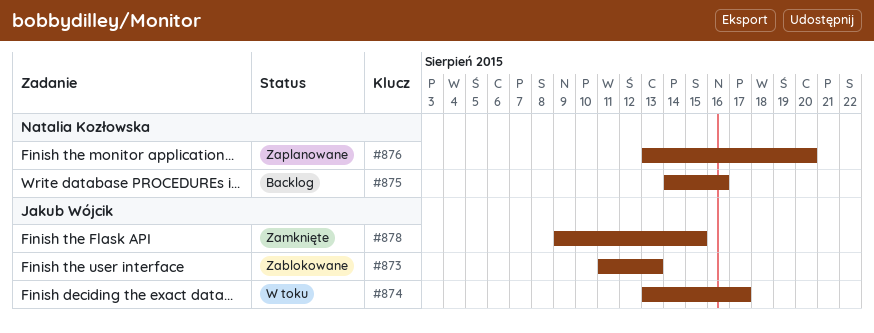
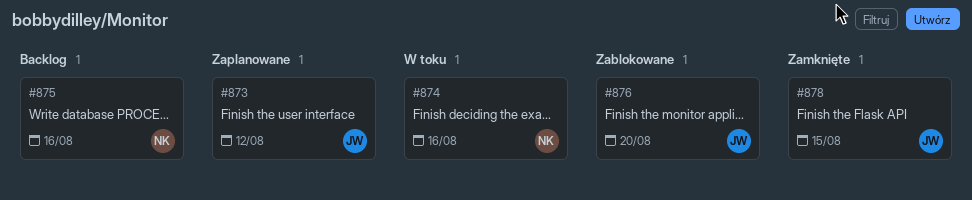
#873, status: Zablokowane -> Zaplanowane
#873, due: Aug 13 -> Aug 12
#874, owner: Jakub Wójcik -> Natalia Kozłowska
#874, due: Aug 17 -> Aug 16
#876, status: Zaplanowane -> Zablokowane
#876, owner: Natalia Kozłowska -> Jakub Wójcik

